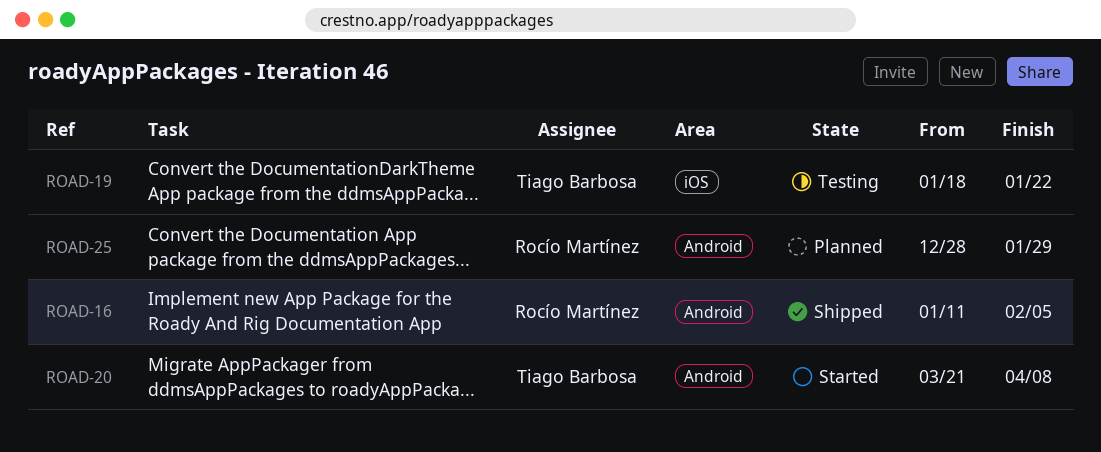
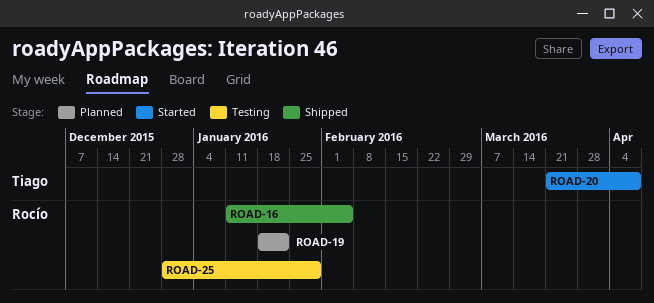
ROAD-19, status: Testing -> Planned
ROAD-19, owner: Tiago Barbosa -> Rocío Martínez
ROAD-25, status: Planned -> Testing

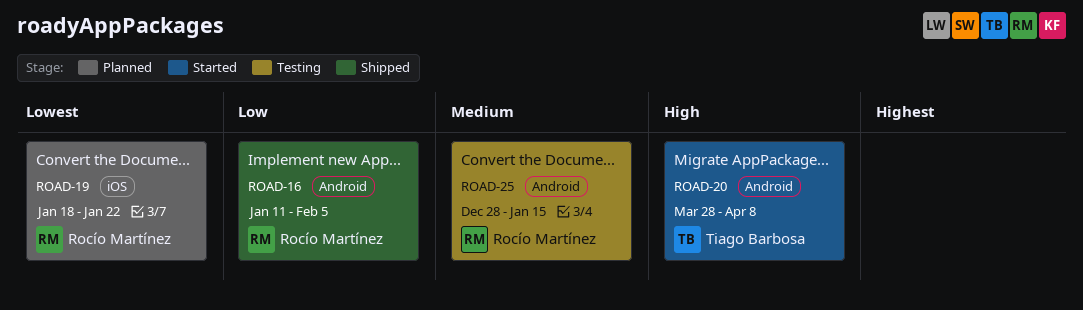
ROAD-20, start: Mar 21 -> Mar 28
ROAD-25, due: Jan 29 -> Jan 15

